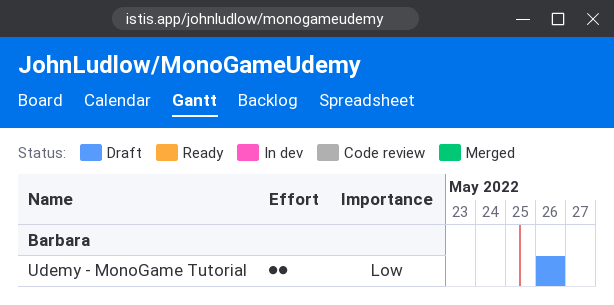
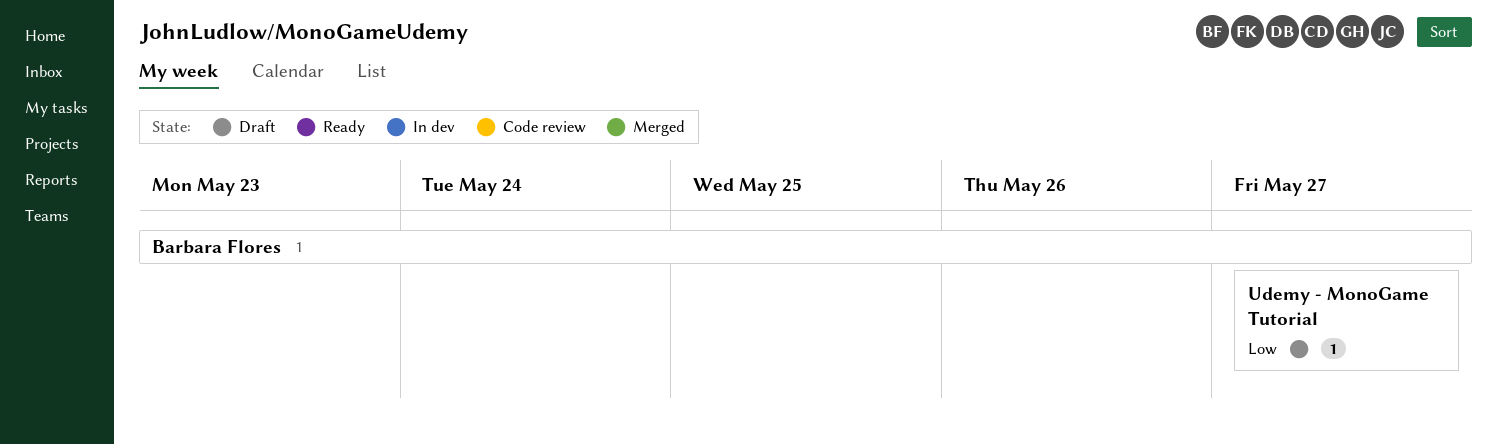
Udemy - MonoGame Tutorial, estimate: 2 -> 1
Udemy - MonoGame Tutorial, due: May 26 -> May 27

